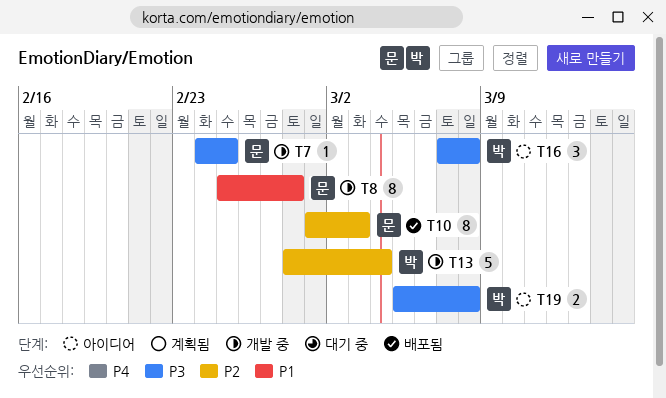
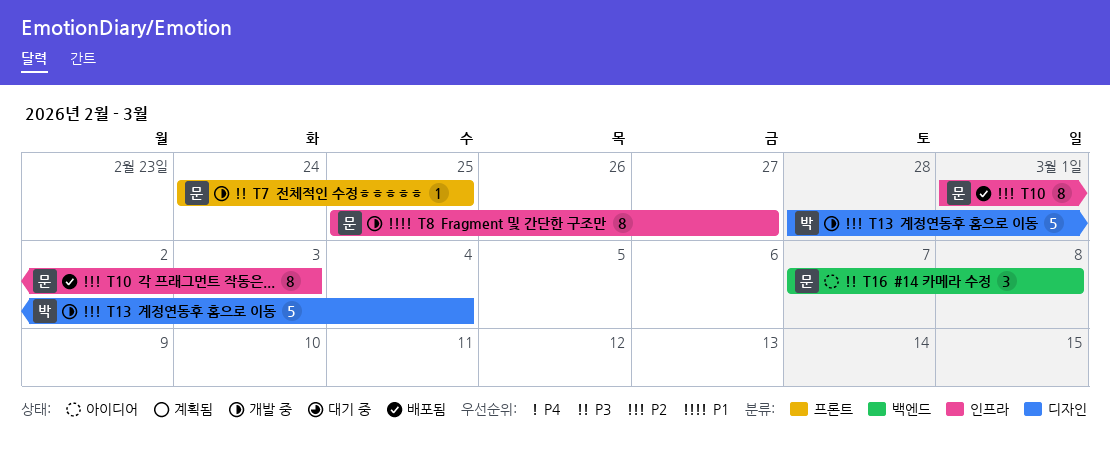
T8, due: Feb 28 -> Feb 27
T16, owner: 박 -> 문
T19: present -> none

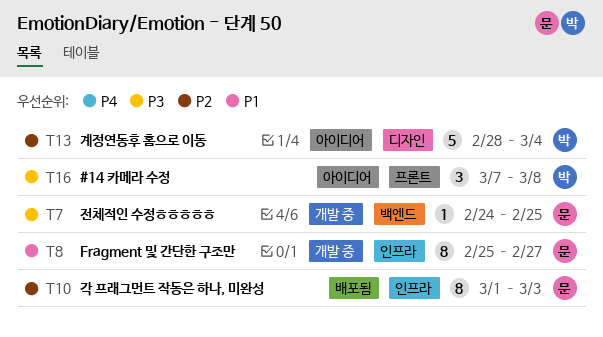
T7, label: 프론트 -> 백엔드
T13, status: 개발 중 -> 아이디어
T16, owner: 문 -> 박
T16, label: 백엔드 -> 프론트

